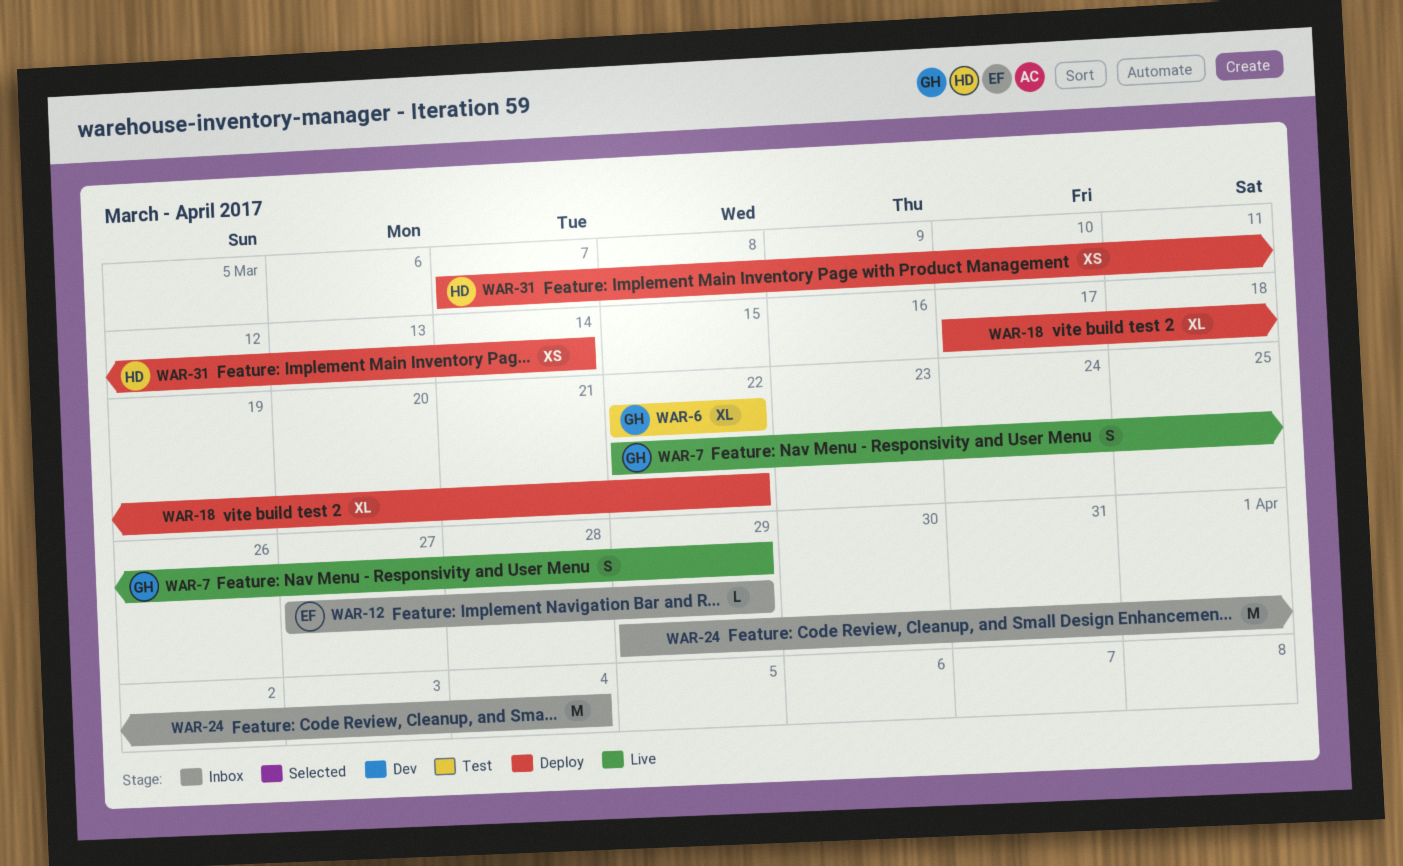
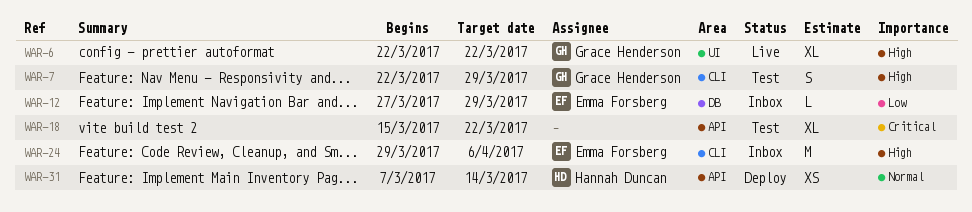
WAR-6, status: Test -> Live
WAR-7, status: Live -> Test
WAR-18, status: Deploy -> Test
WAR-18, start: Mar 17 -> Mar 15
WAR-24, owner: none -> Emma Forsberg
WAR-24, due: Apr 4 -> Apr 6

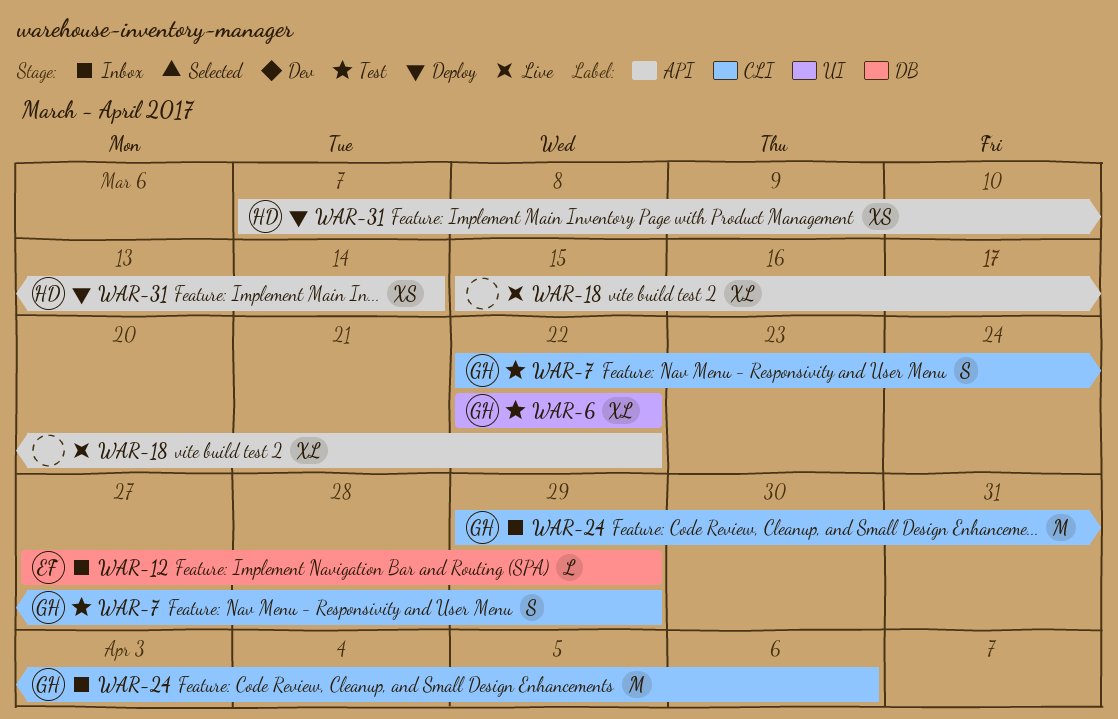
WAR-6, status: Live -> Test
WAR-18, status: Test -> Live
WAR-24, owner: Emma Forsberg -> Grace Henderson

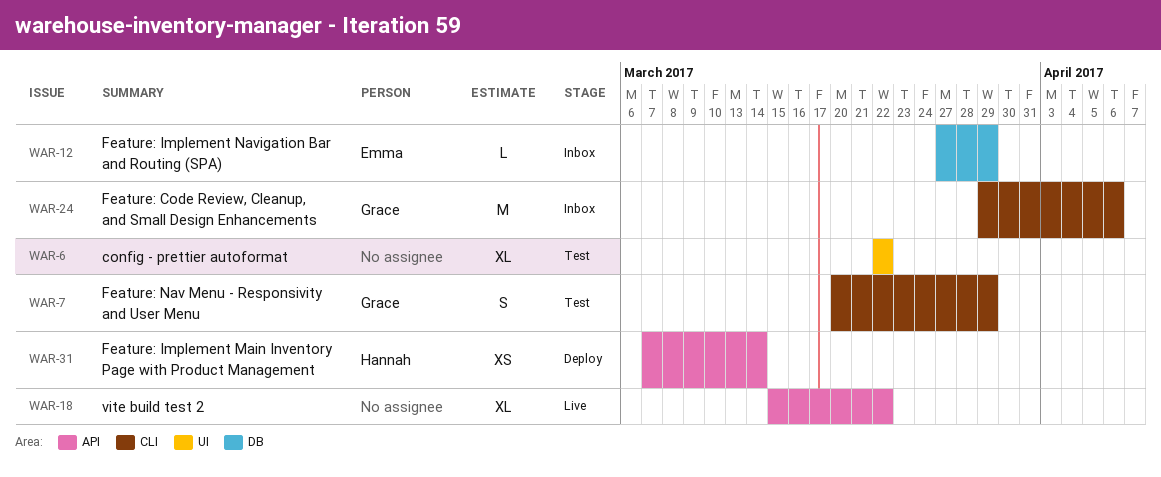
WAR-6, owner: Grace -> none
WAR-7, start: Mar 22 -> Mar 20

